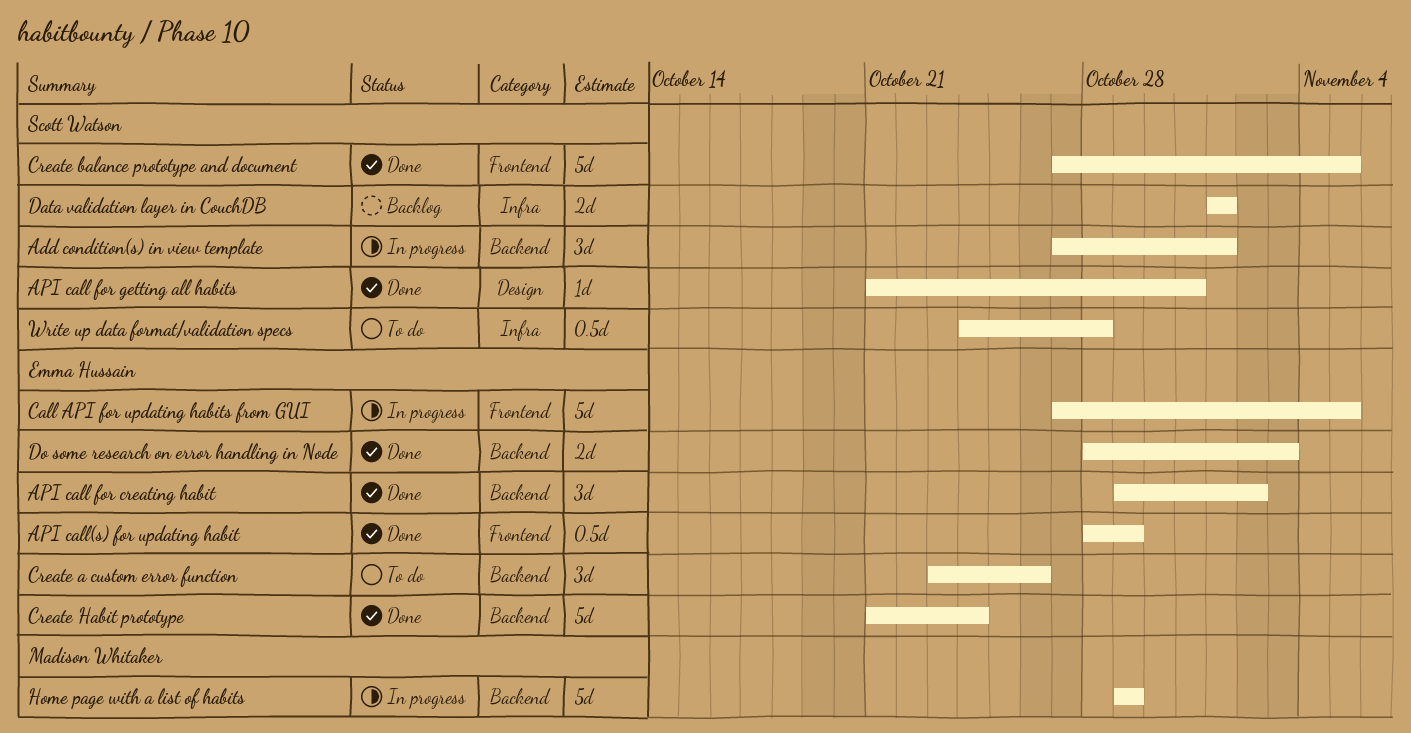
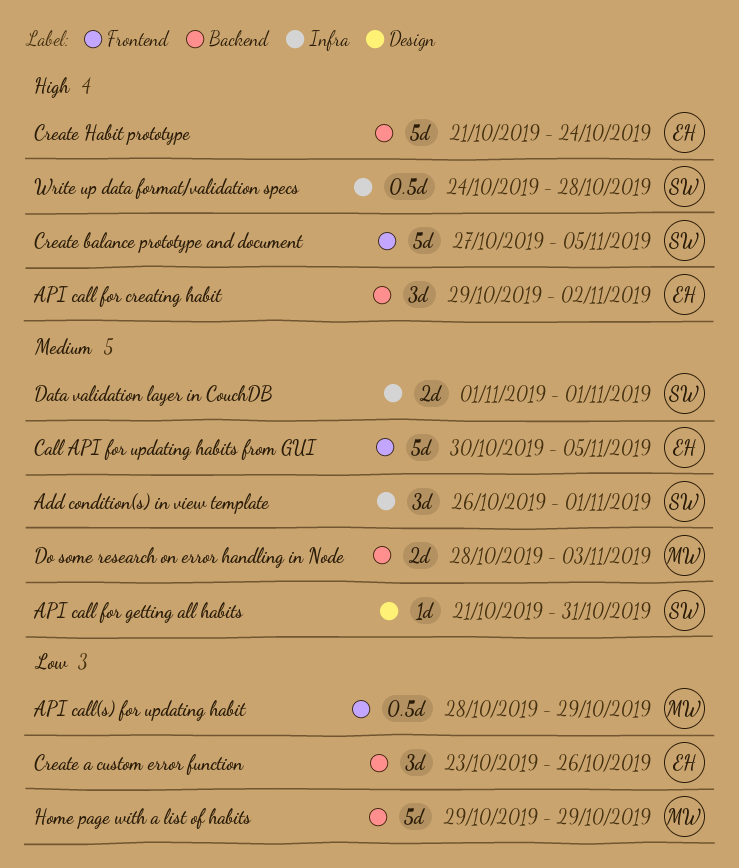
Add condition(s) in view template, label: Backend -> Infra
Add condition(s) in view template, start: Oct 27 -> Oct 26
API call(s) for updating habit, owner: Emma Hussain -> Madison Whitaker
Call API for updating habits from GUI, start: Oct 27 -> Oct 30
Do some research on error handling in Node, owner: Emma Hussain -> Madison Whitaker

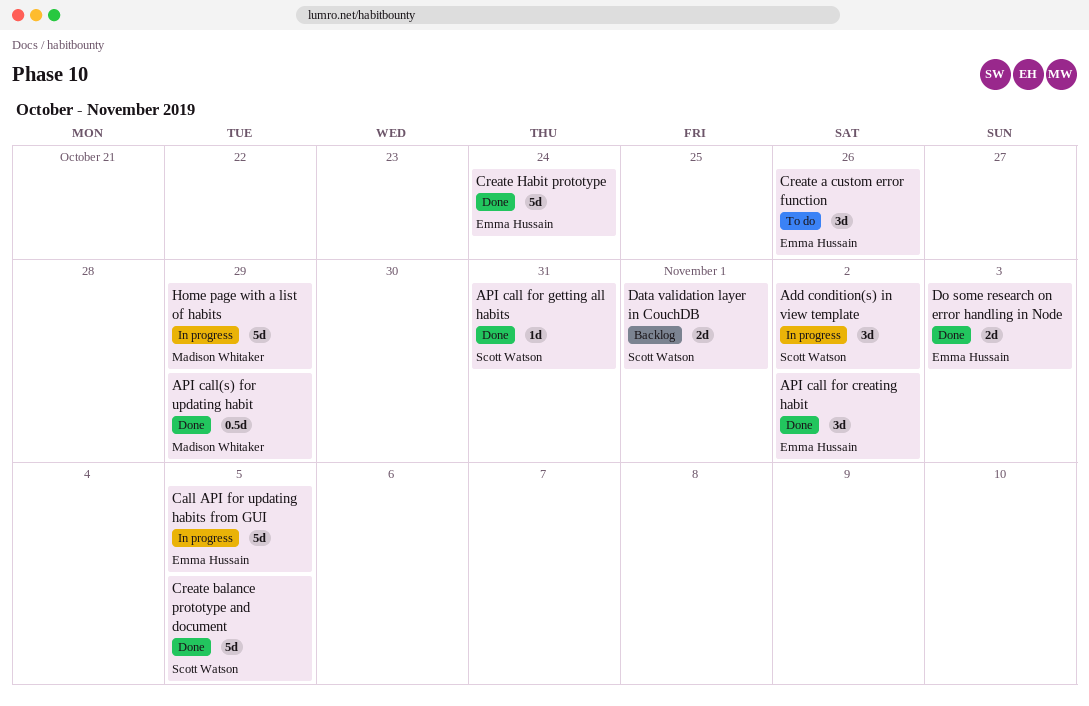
Add condition(s) in view template, due: Nov 1 -> Nov 2
Do some research on error handling in Node, owner: Madison Whitaker -> Emma Hussain
Write up data format/validation specs: present -> none

